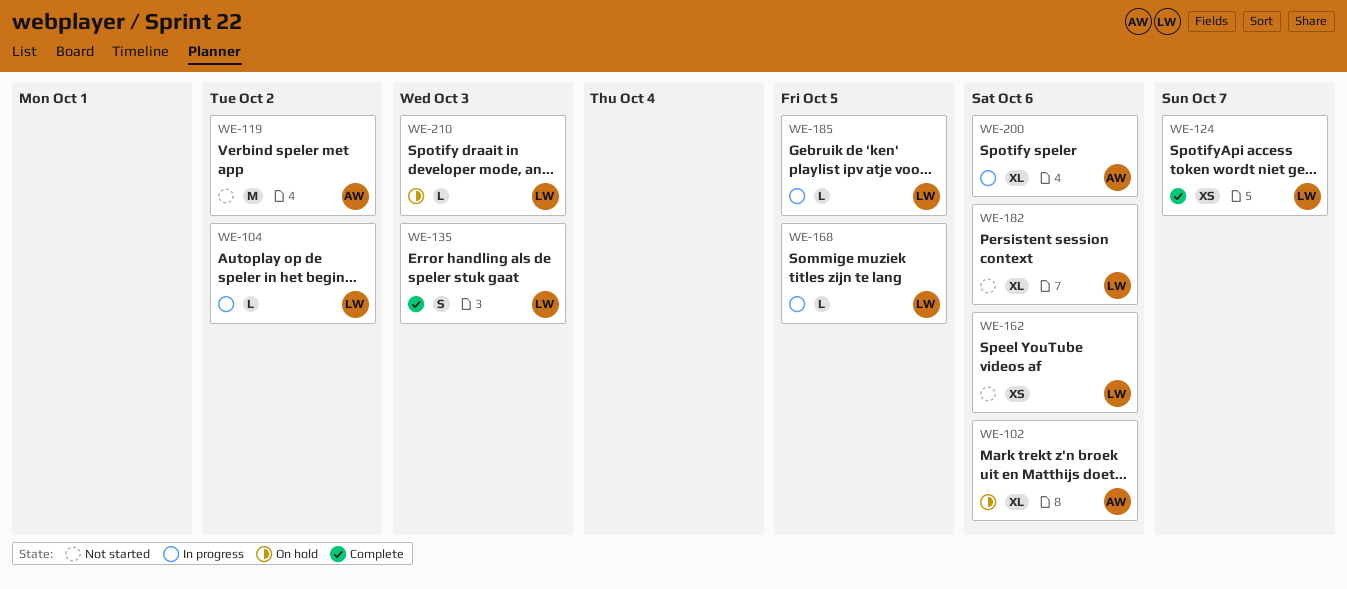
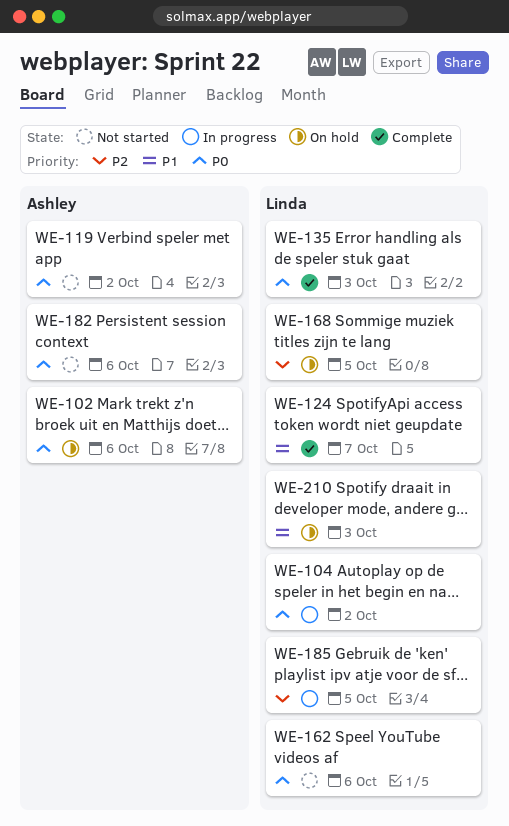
WE-168, status: In progress -> On hold
WE-182, owner: Linda -> Ashley
WE-200: present -> none

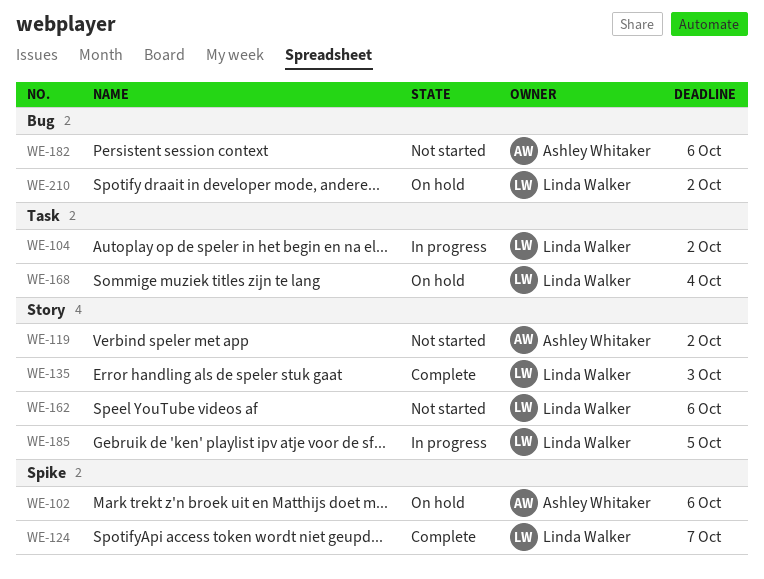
WE-168, due: Oct 5 -> Oct 4
WE-210, due: Oct 3 -> Oct 2

